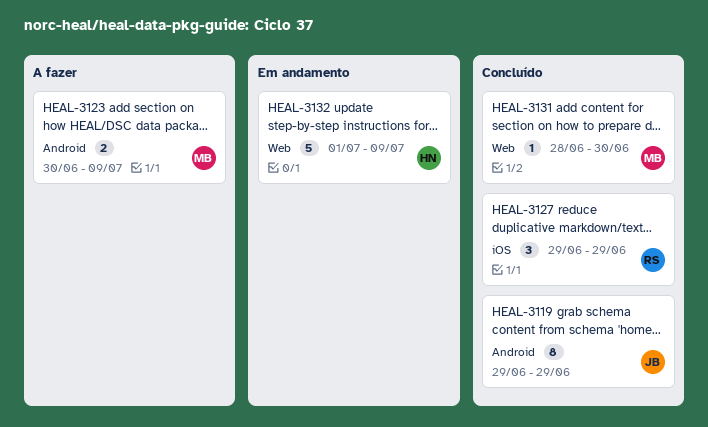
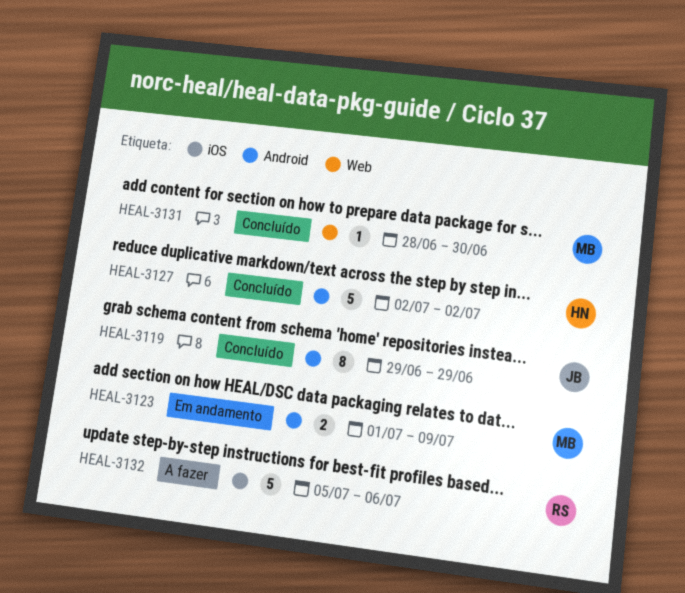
HEAL-3123, status: A fazer -> Em andamento
HEAL-3123, start: Jun 30 -> Jul 1
HEAL-3127, owner: RS -> HN
HEAL-3127, label: iOS -> Android
HEAL-3127, estimate: 3 -> 5
HEAL-3127, start: Jun 29 -> Jul 2
HEAL-3127, due: Jun 29 -> Jul 2
HEAL-3132, status: Em andamento -> A fazer
HEAL-3132, owner: HN -> RS
HEAL-3132, label: Web -> iOS
HEAL-3132, start: Jul 1 -> Jul 5
HEAL-3132, due: Jul 9 -> Jul 6

